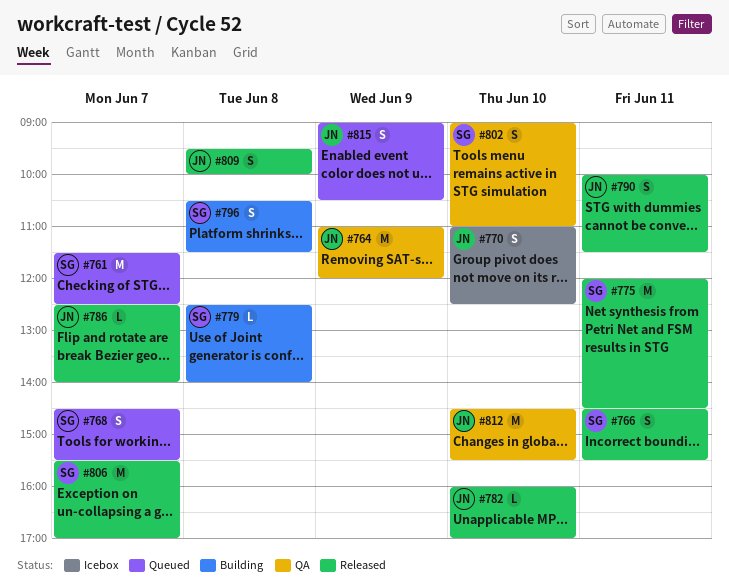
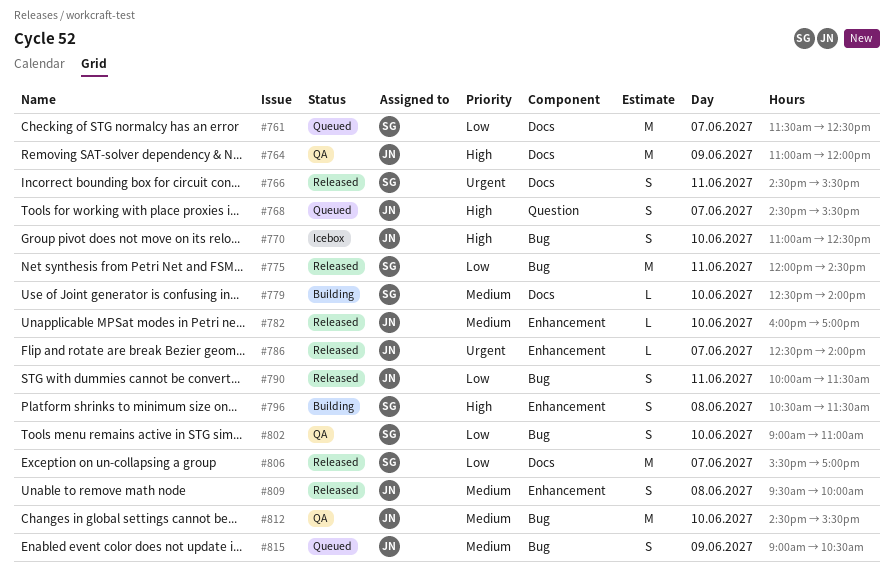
#768, owner: SG -> JN
#779, day: Jun 8 -> Jun 10

